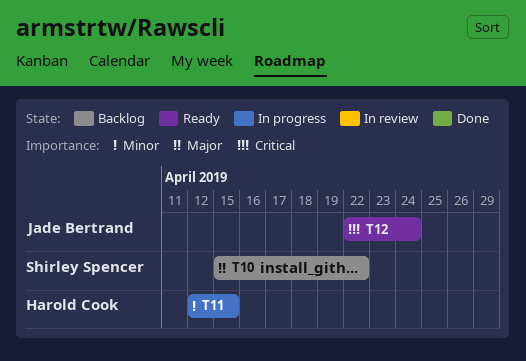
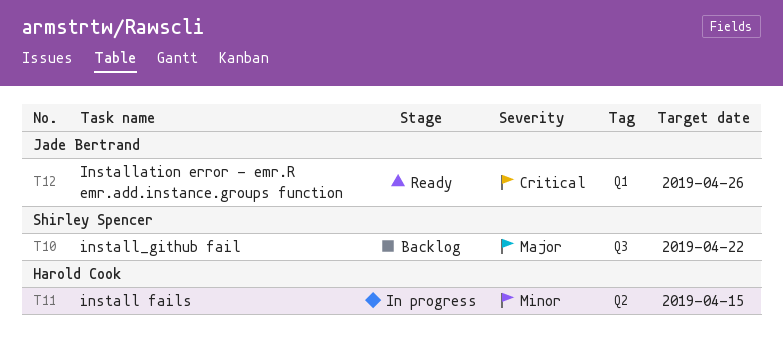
T12, due: Apr 24 -> Apr 26

